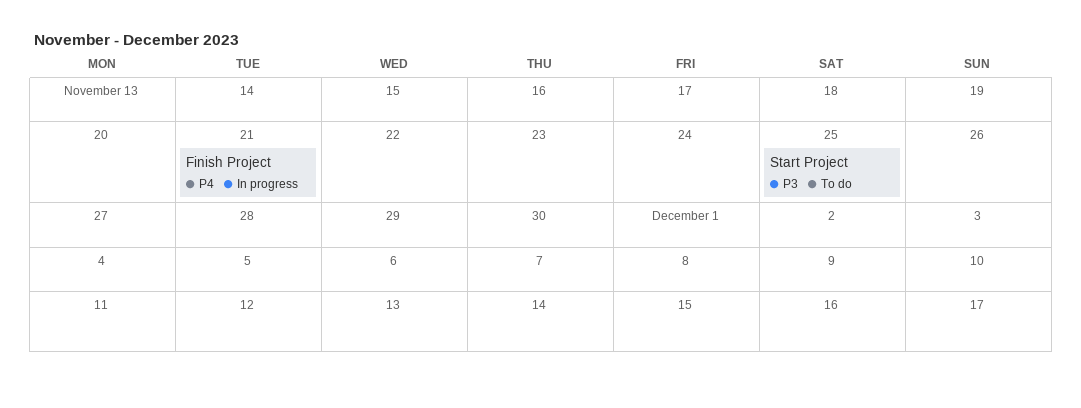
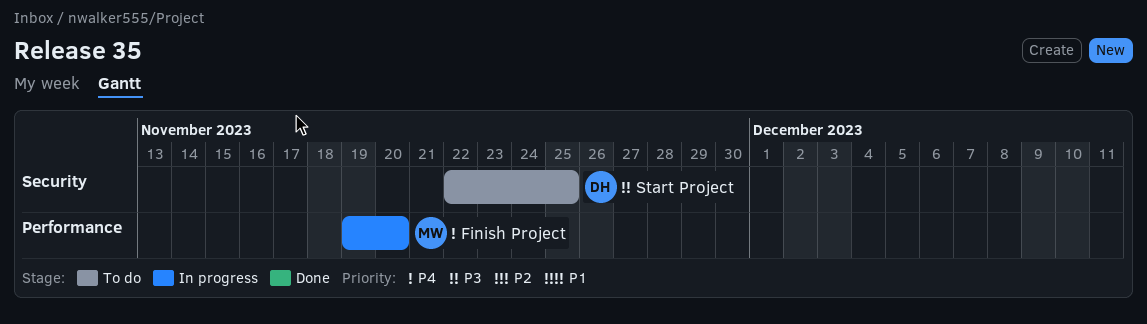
Finish Project, due: Nov 21 -> Nov 20

